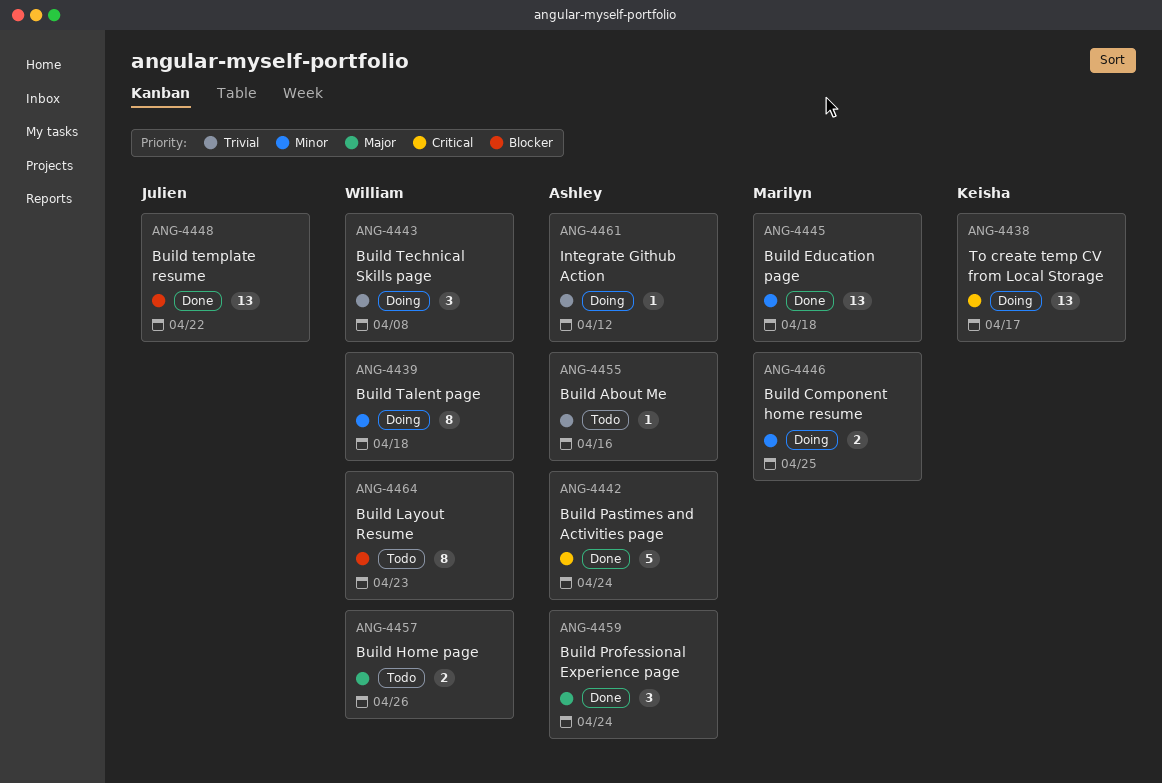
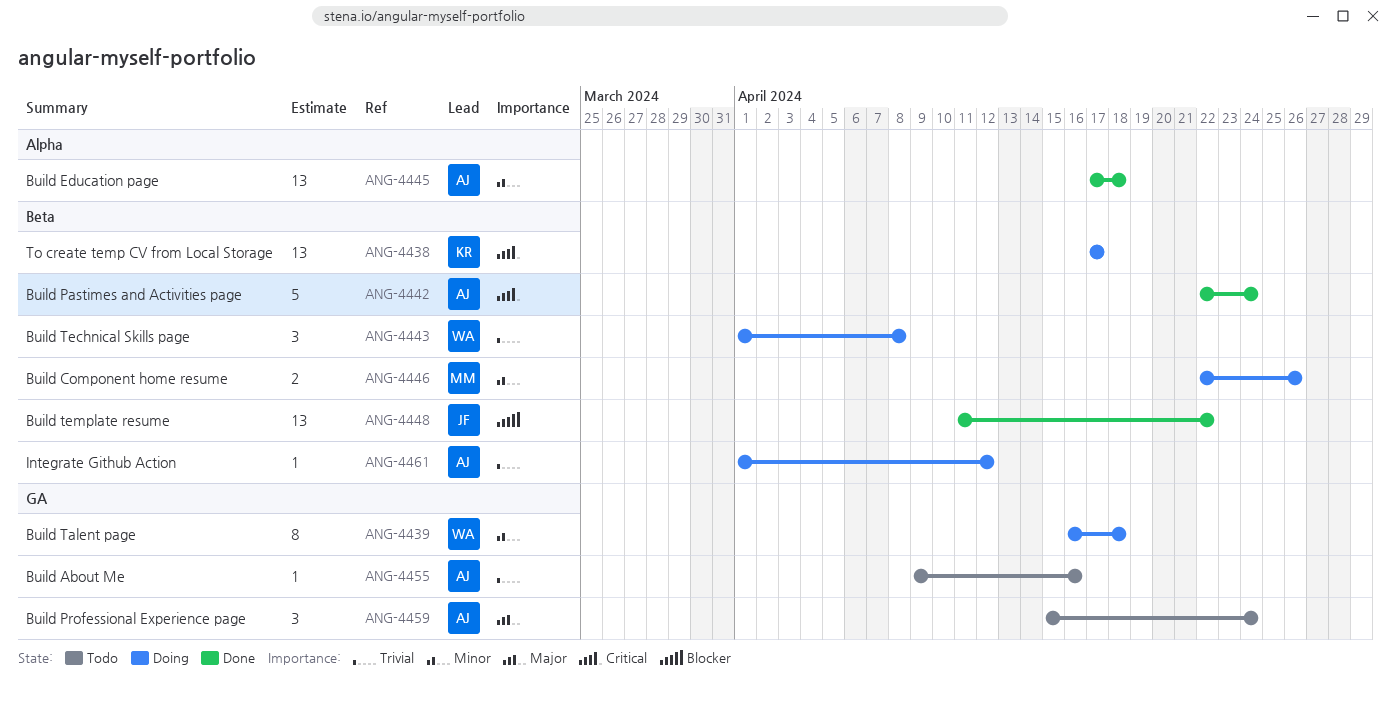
ANG-4445, owner: Marilyn -> Ashley
ANG-4446, due: Apr 25 -> Apr 26
ANG-4457: present -> none
ANG-4459, status: Done -> Todo
ANG-4464: present -> none

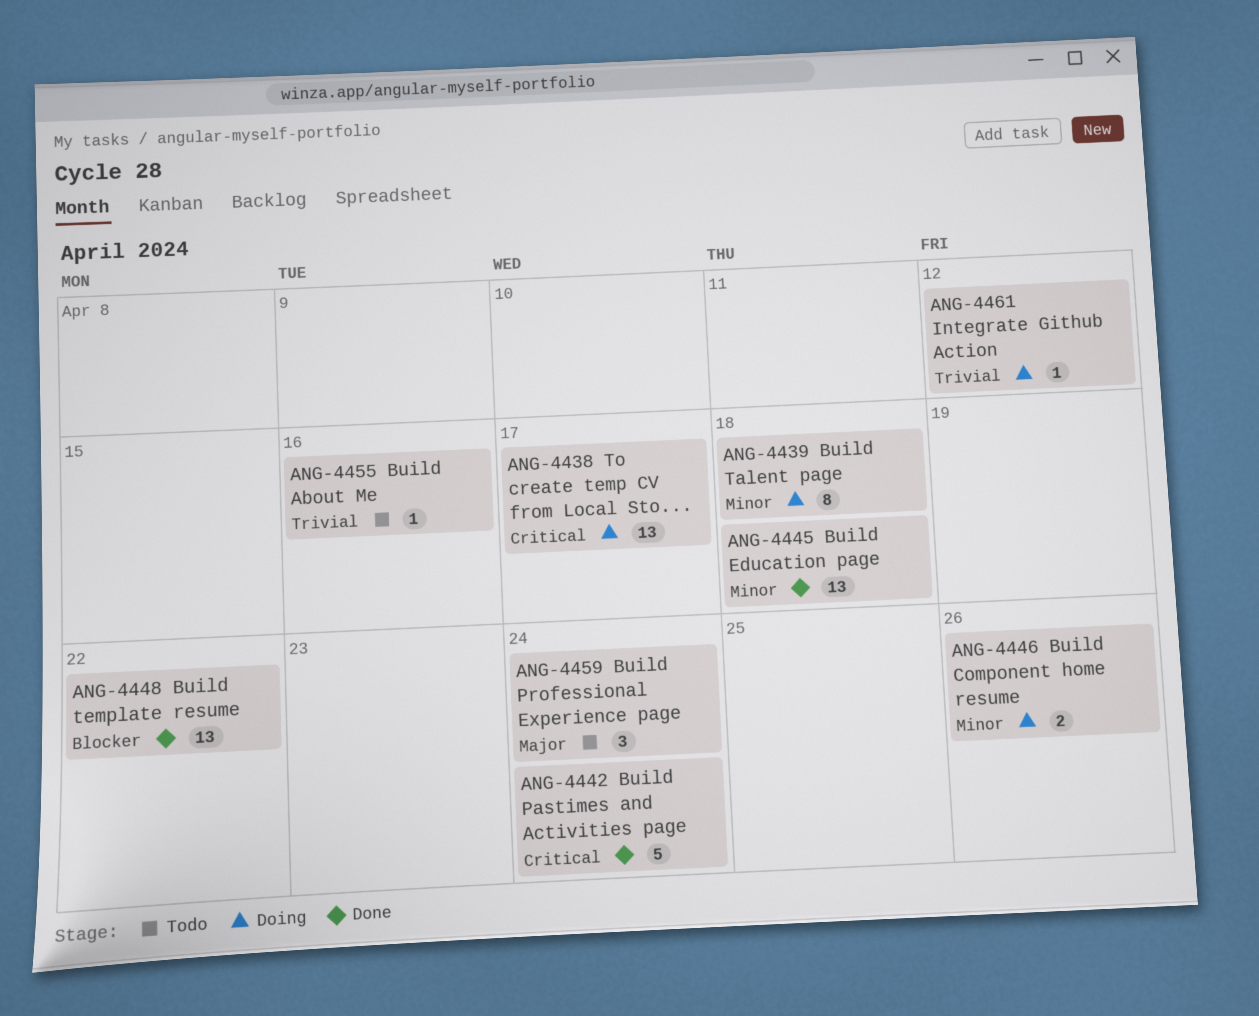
ANG-4443: present -> none

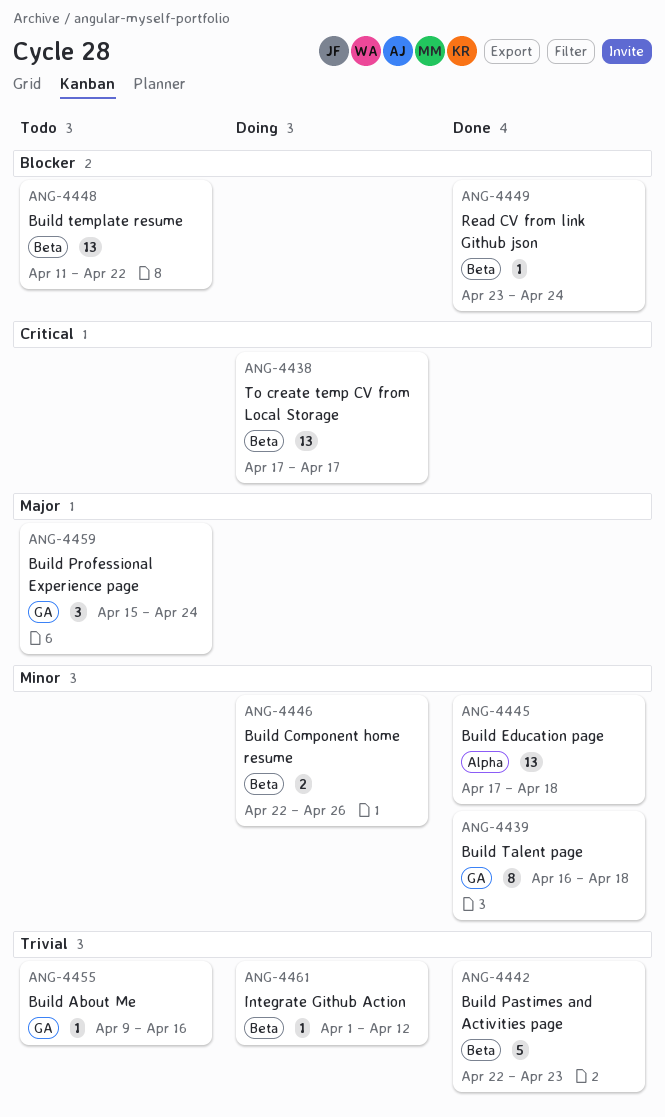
ANG-4439, status: Doing -> Done
ANG-4442, priority: Critical -> Trivial
ANG-4442, due: Apr 24 -> Apr 23
ANG-4448, status: Done -> Todo
ANG-4449: none -> present

